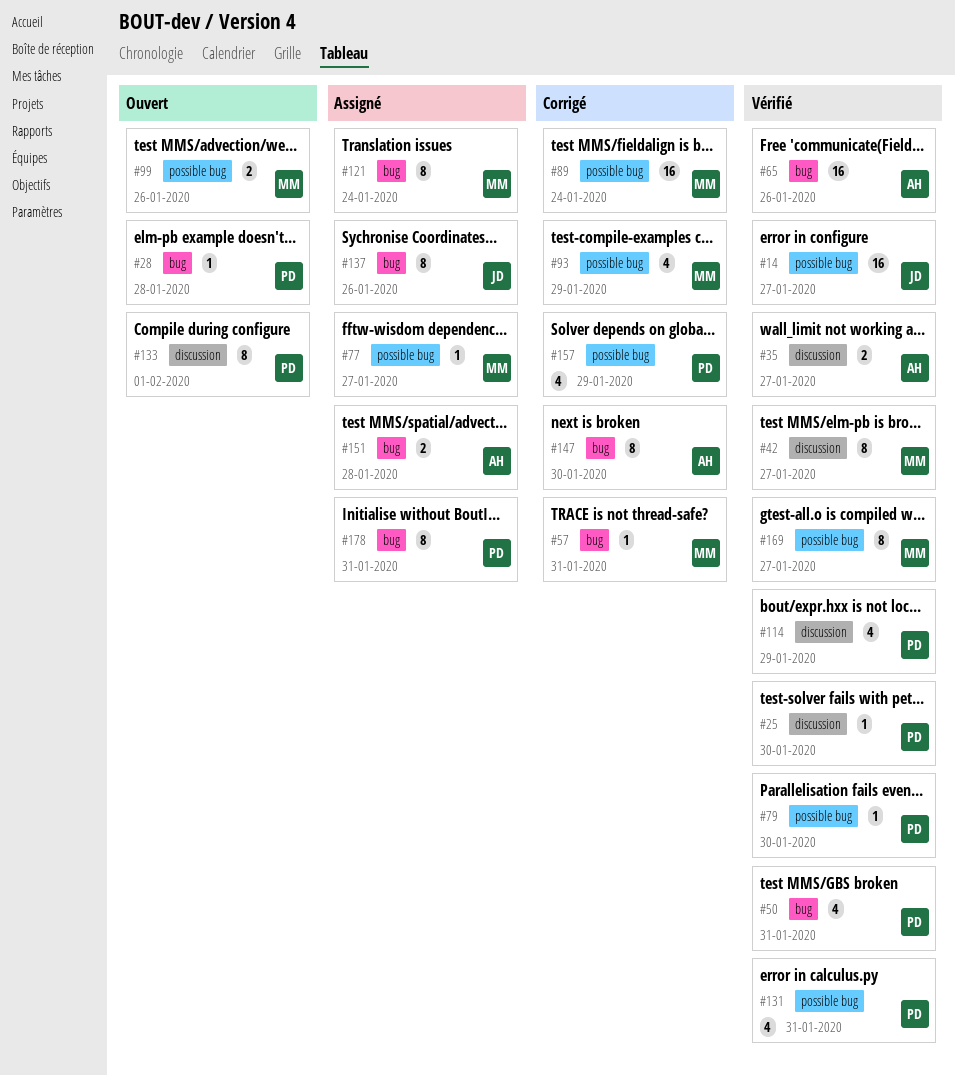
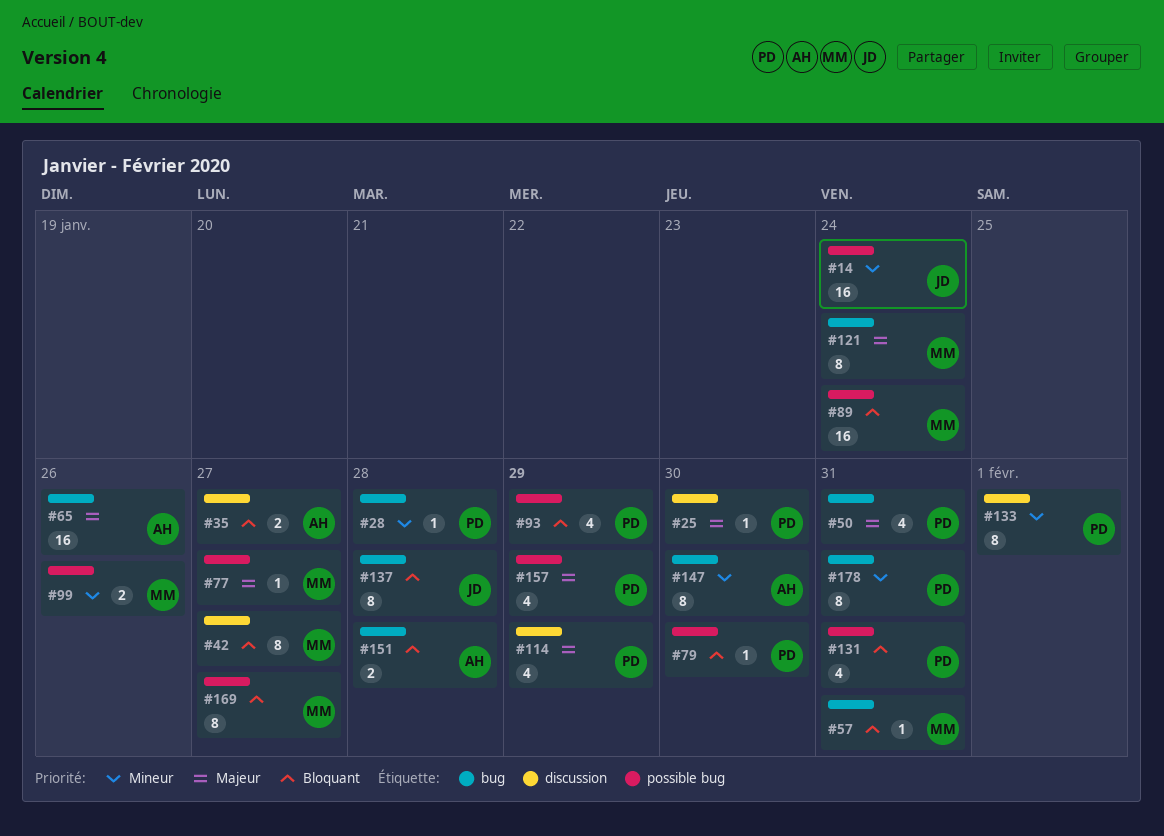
#14, due: Jan 27 -> Jan 24
#93, owner: MM -> PD
#137, due: Jan 26 -> Jan 28

